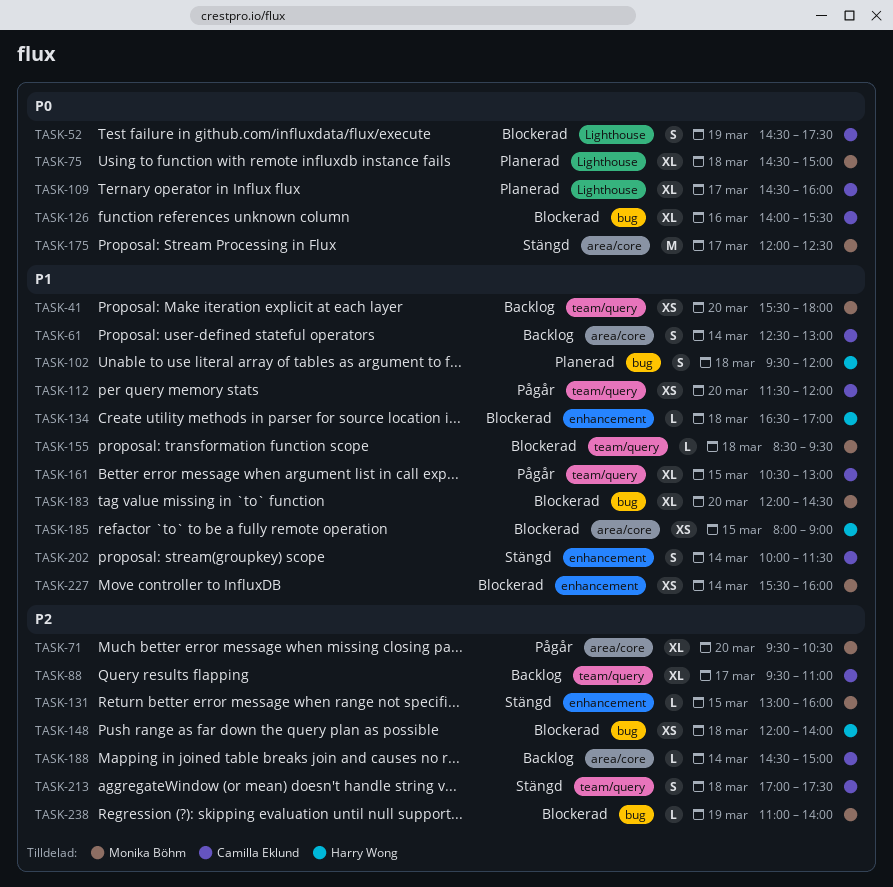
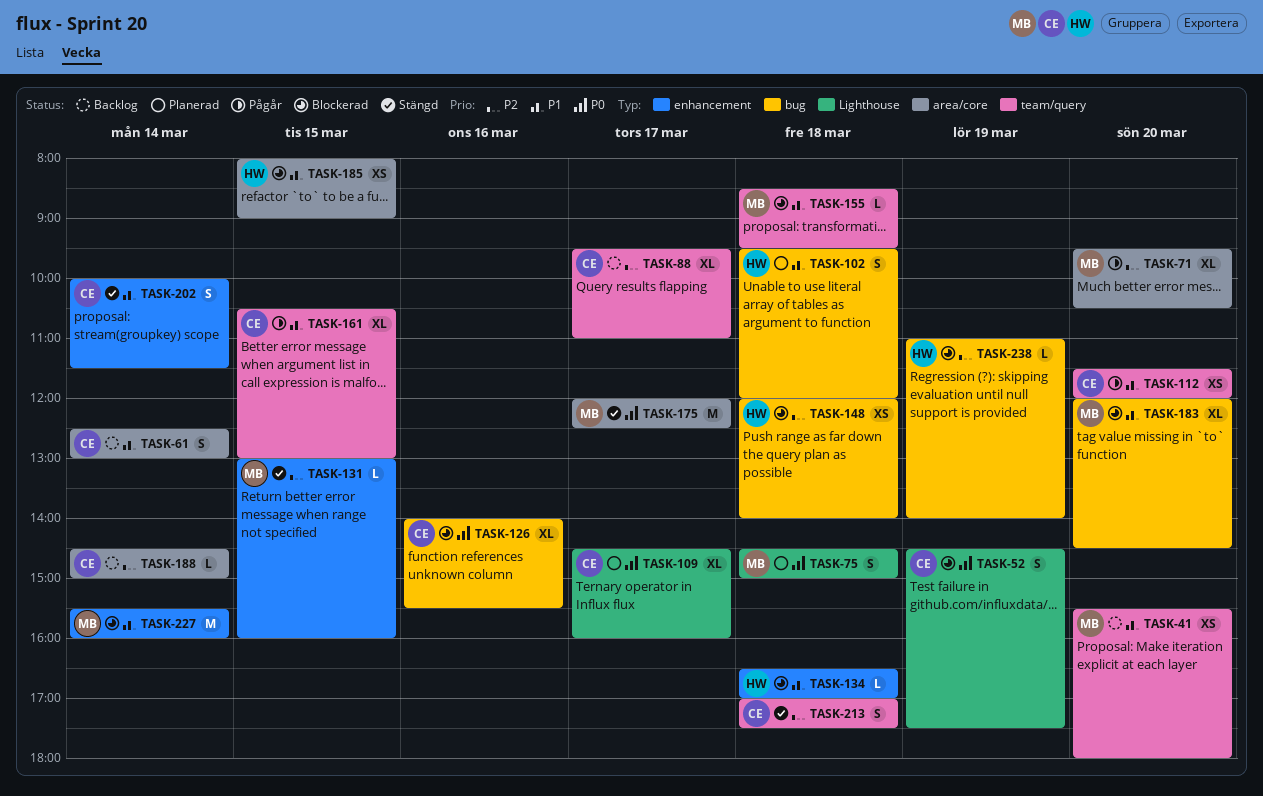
TASK-75, estimate: XL -> S
TASK-227, estimate: XS -> M
TASK-238, owner: Monika Böhm -> Harry Wong

